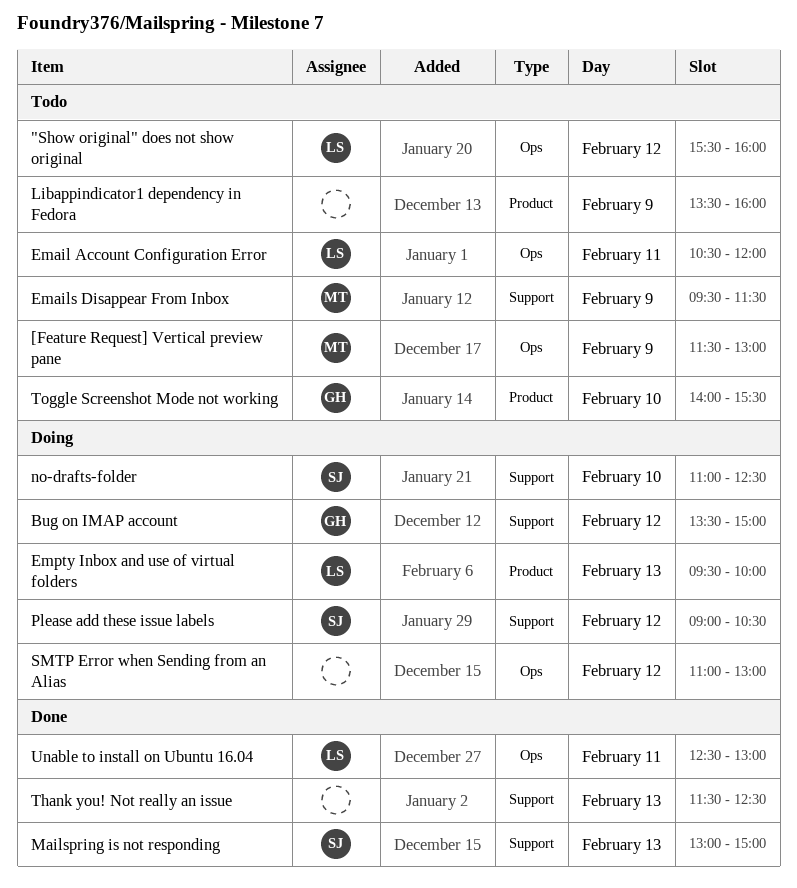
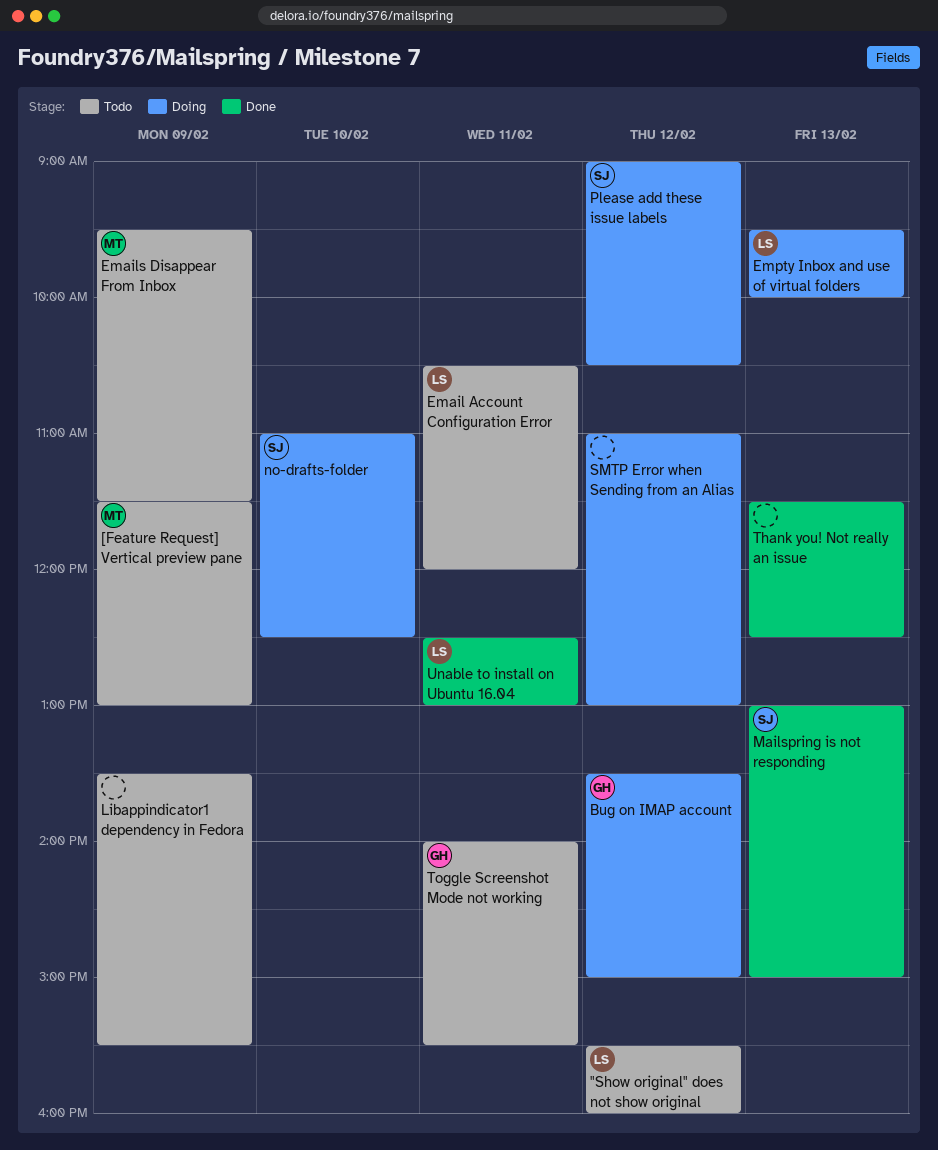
Libappindicator1 dependency in Fedora, ends: 16:00 -> 15:30
Toggle Screenshot Mode not working, day: Feb 10 -> Feb 11

